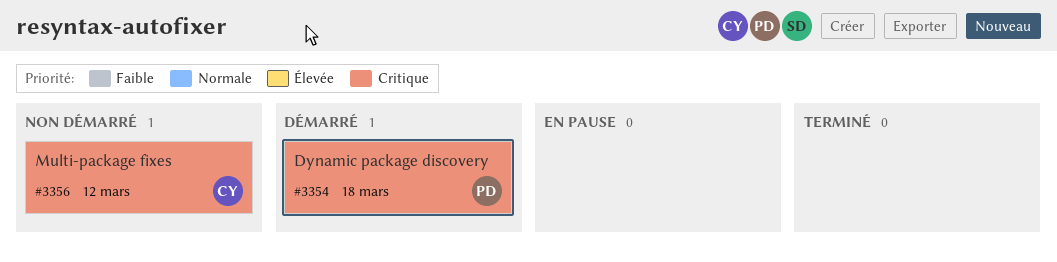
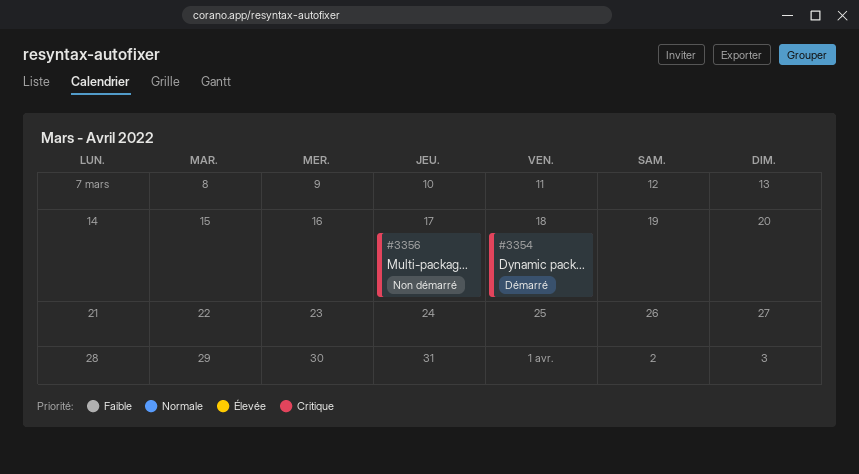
#3356, due: Mar 12 -> Mar 17

